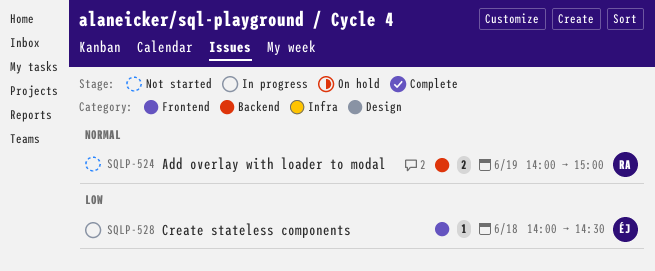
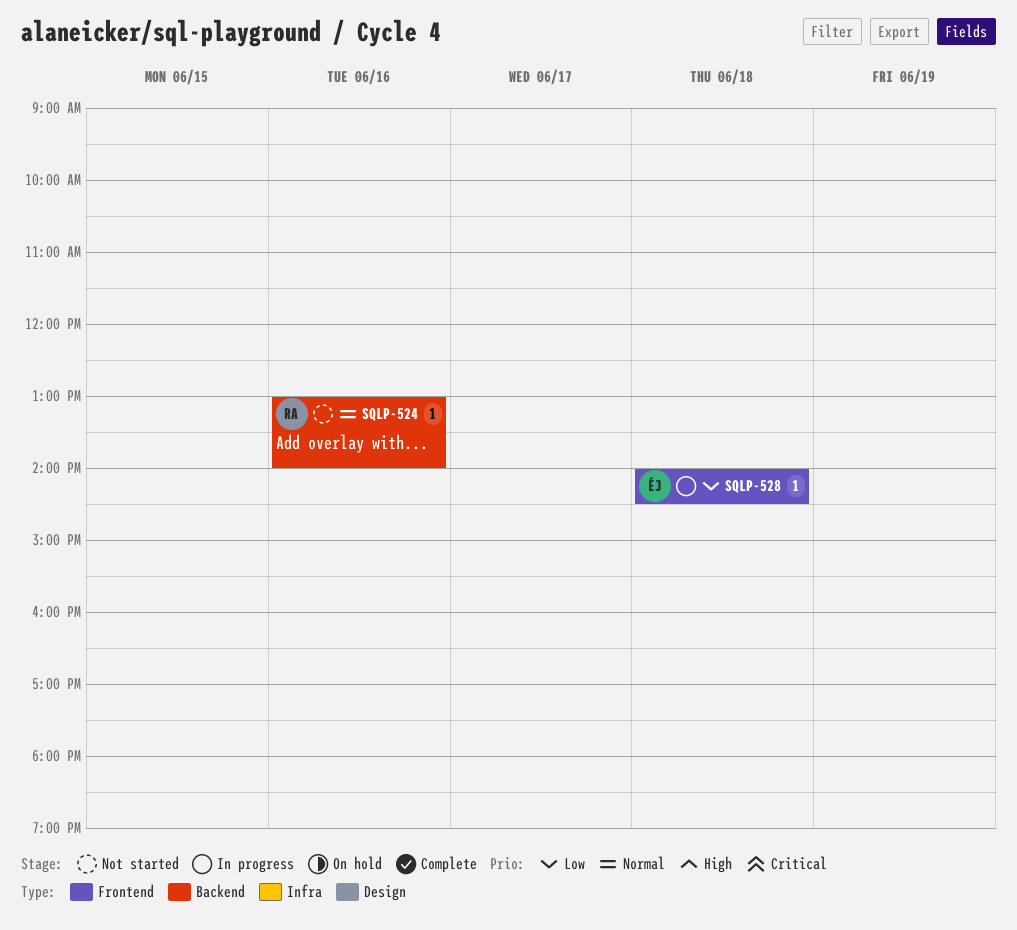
SQLP-524, estimate: 2 -> 1
SQLP-524, day: Jun 19 -> Jun 16
SQLP-524, begins: 14:00 -> 13:00
SQLP-524, ends: 15:00 -> 14:00

